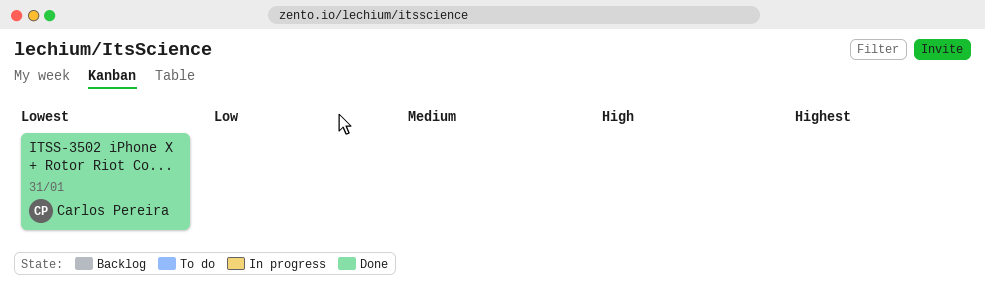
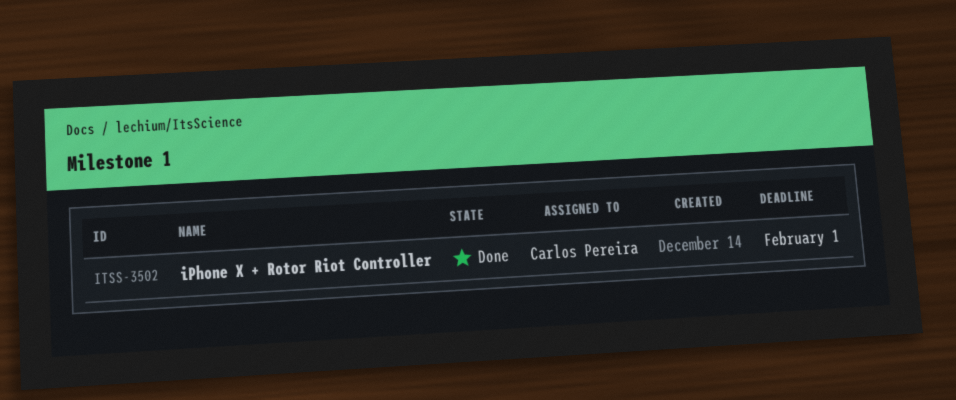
ITSS-3502, due: Jan 31 -> Feb 1

